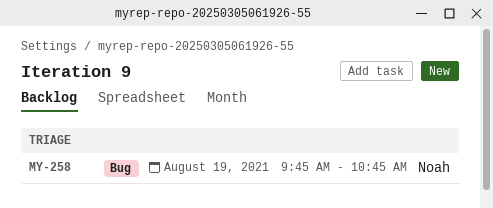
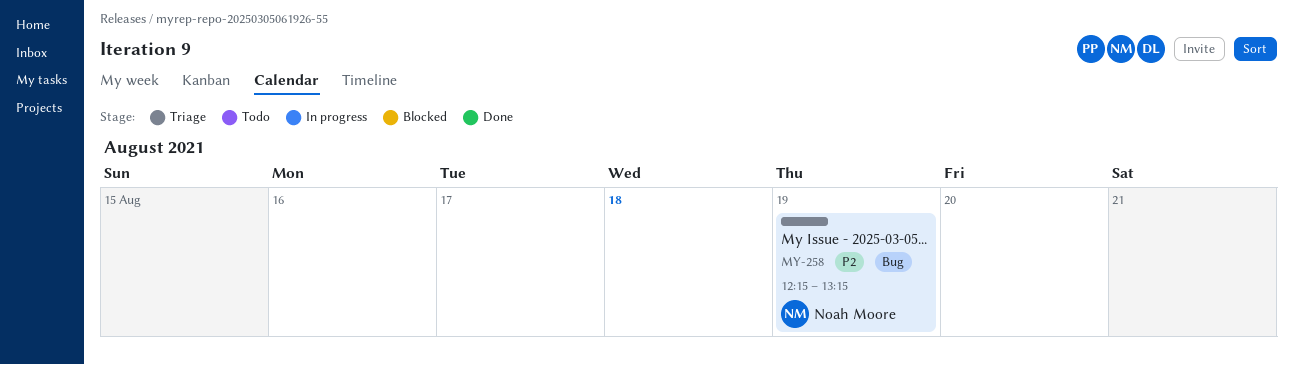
MY-258, begins: 09:45 -> 12:15
MY-258, ends: 10:45 -> 13:15

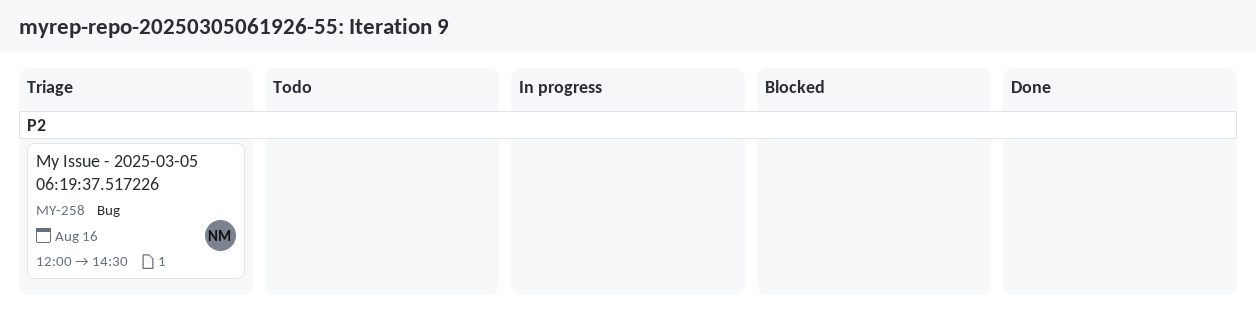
MY-258, day: Aug 19 -> Aug 16
MY-258, begins: 12:15 -> 12:00
MY-258, ends: 13:15 -> 14:30

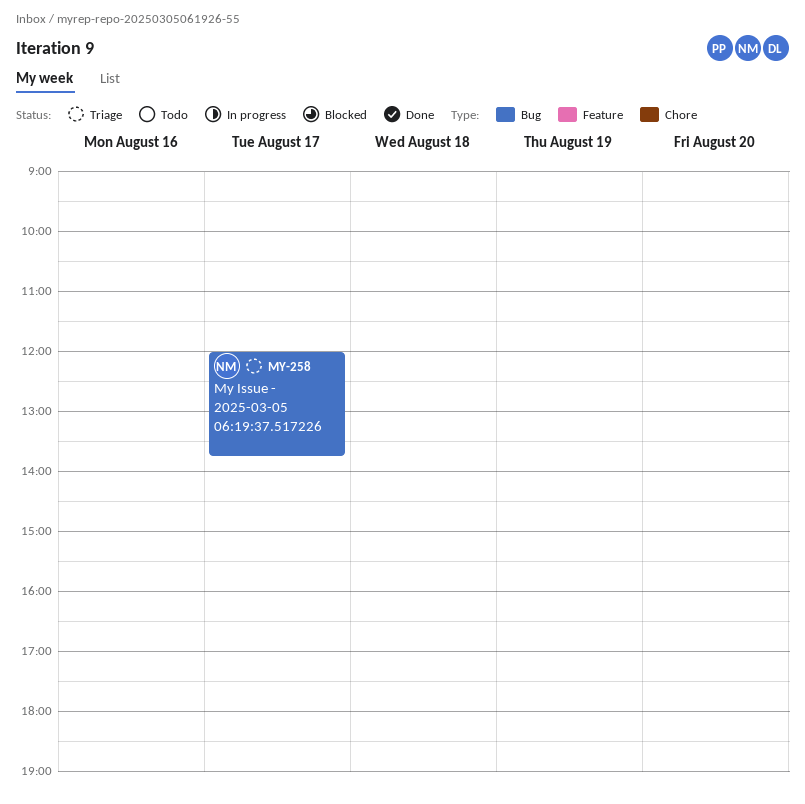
MY-258, day: Aug 16 -> Aug 17
MY-258, ends: 14:30 -> 13:45

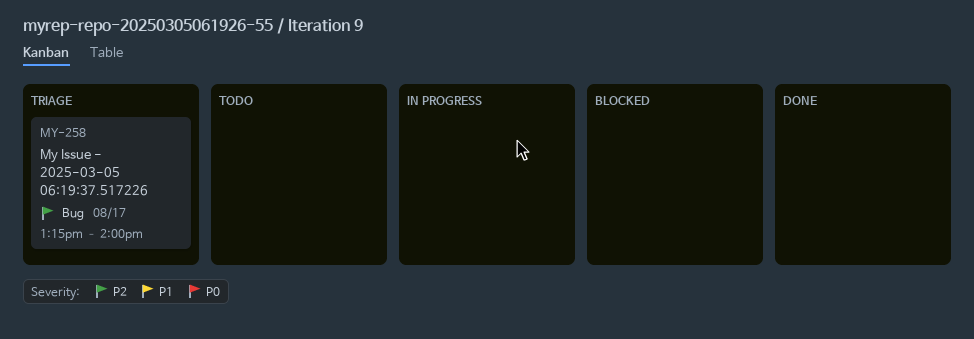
MY-258, begins: 12:00 -> 13:15
MY-258, ends: 13:45 -> 14:00

